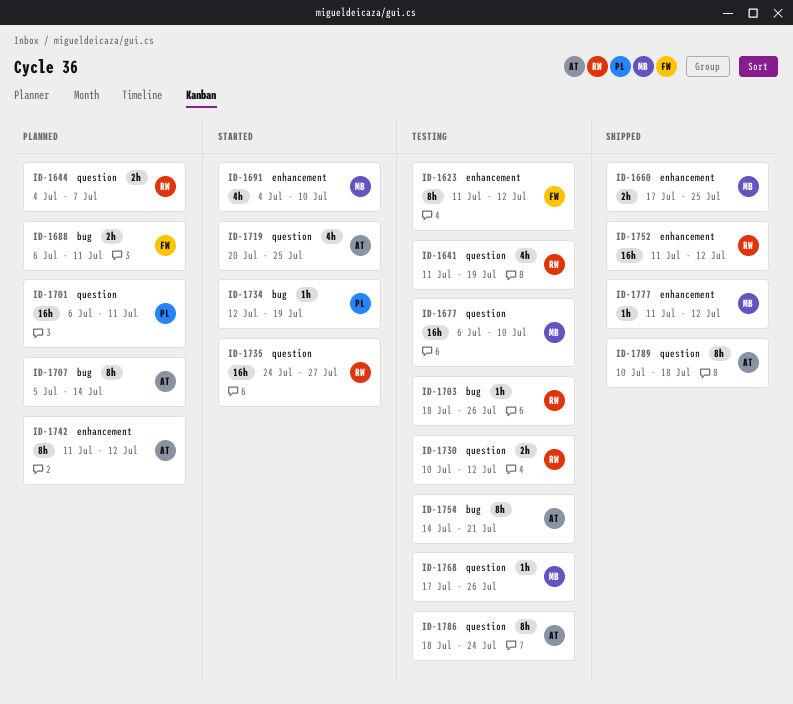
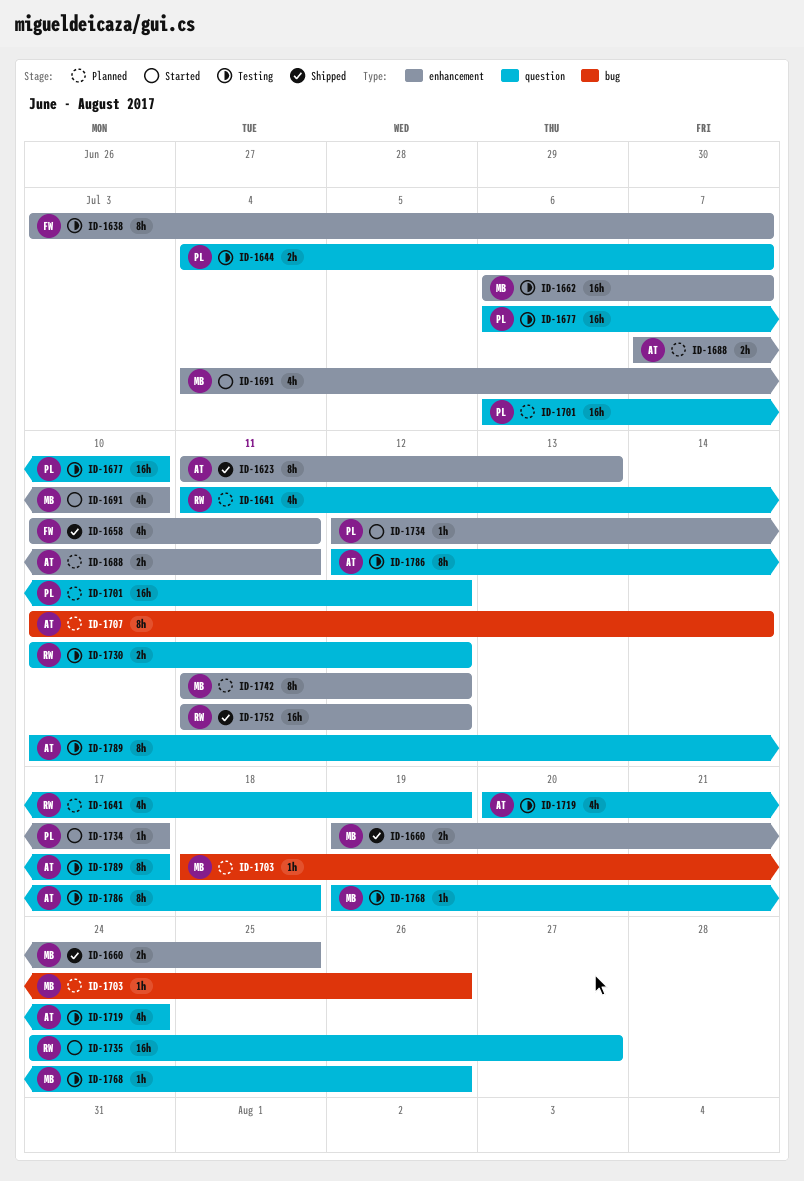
ID-1623, status: Testing -> Shipped
ID-1623, owner: FW -> AT
ID-1623, due: Jul 12 -> Jul 13
ID-1638: none -> present
ID-1641, status: Testing -> Planned
ID-1644, status: Planned -> Testing
ID-1644, owner: RW -> PL
ID-1658: none -> present
ID-1660, start: Jul 17 -> Jul 19
ID-1662: none -> present
ID-1677, owner: MB -> PL
ID-1688, owner: FW -> AT
ID-1688, label: bug -> enhancement
ID-1688, start: Jul 6 -> Jul 7
ID-1701, due: Jul 11 -> Jul 12
ID-1703, status: Testing -> Planned
ID-1703, owner: RW -> MB
ID-1707, start: Jul 5 -> Jul 10
ID-1719, status: Started -> Testing
ID-1719, due: Jul 25 -> Jul 24
ID-1734, label: bug -> enhancement
ID-1734, due: Jul 19 -> Jul 17
ID-1742, owner: AT -> MB
ID-1754: present -> none
ID-1768, start: Jul 17 -> Jul 19
ID-1777: present -> none
ID-1786, start: Jul 18 -> Jul 12
ID-1786, due: Jul 24 -> Jul 18
ID-1789, status: Shipped -> Testing
ID-1789, due: Jul 18 -> Jul 17

